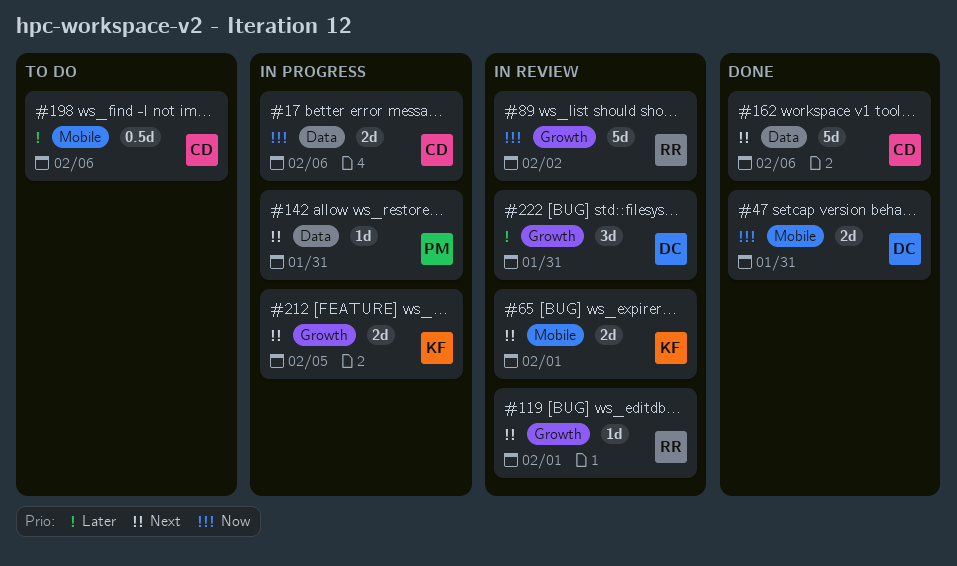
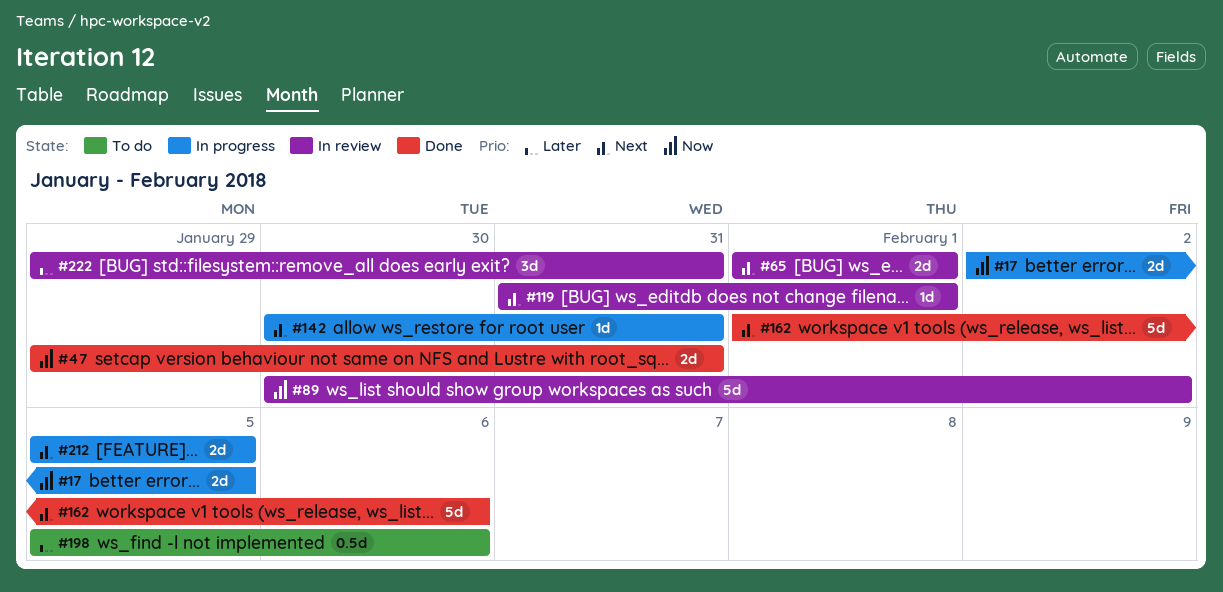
#17, due: Feb 6 -> Feb 5

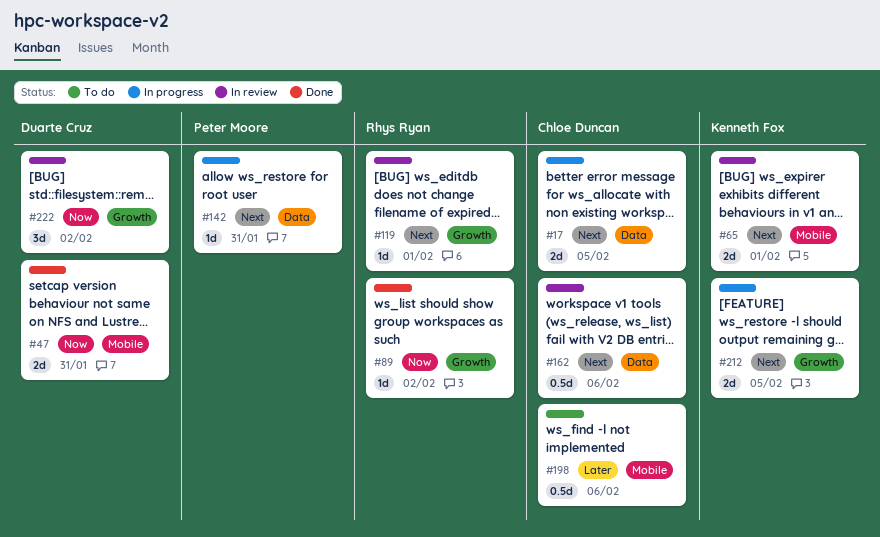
#17, priority: Now -> Next
#89, status: In review -> Done
#89, estimate: 5d -> 1d
#162, status: Done -> In review
#162, estimate: 5d -> 0.5d
#222, priority: Later -> Now
#222, due: Jan 31 -> Feb 2

